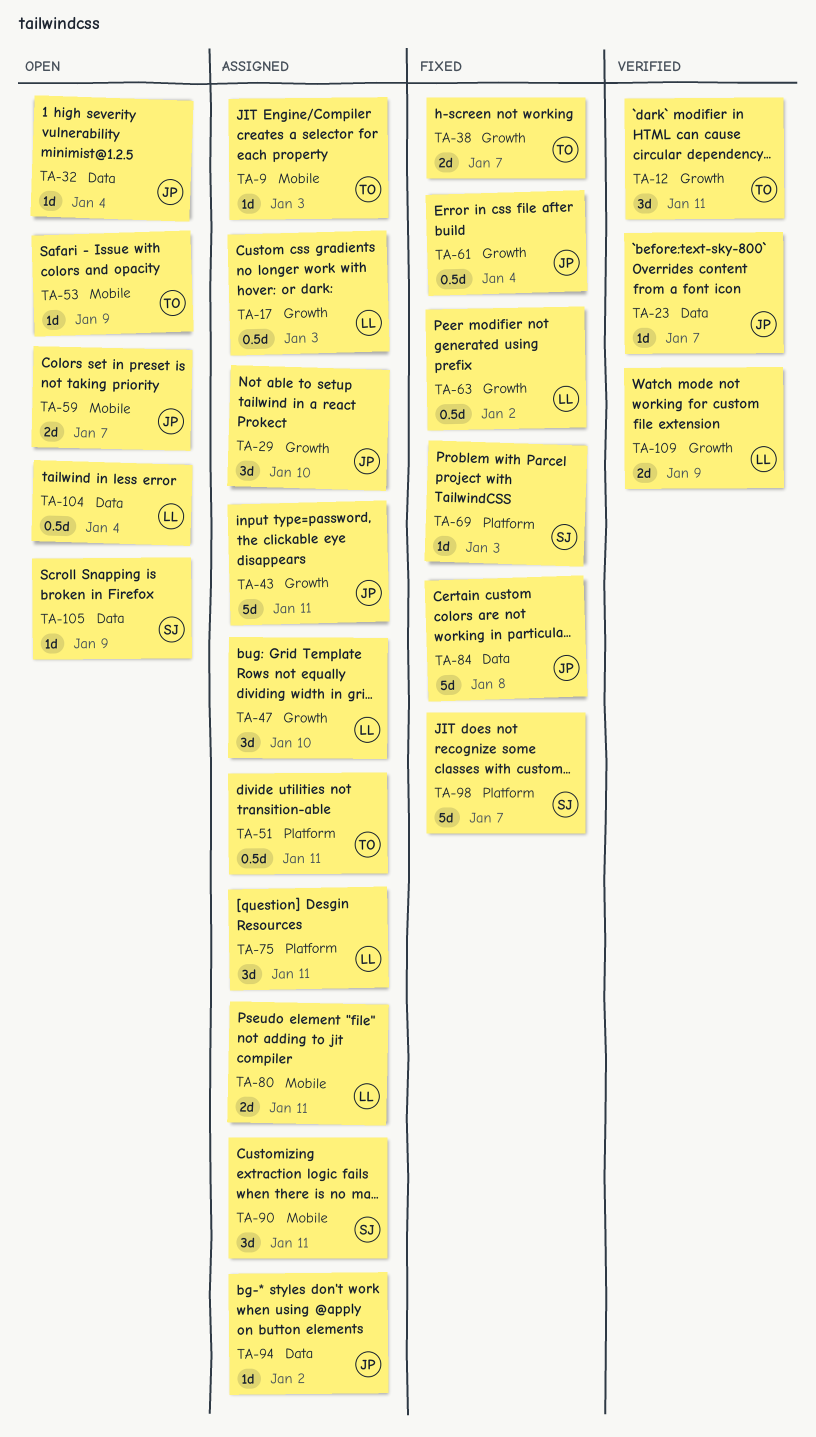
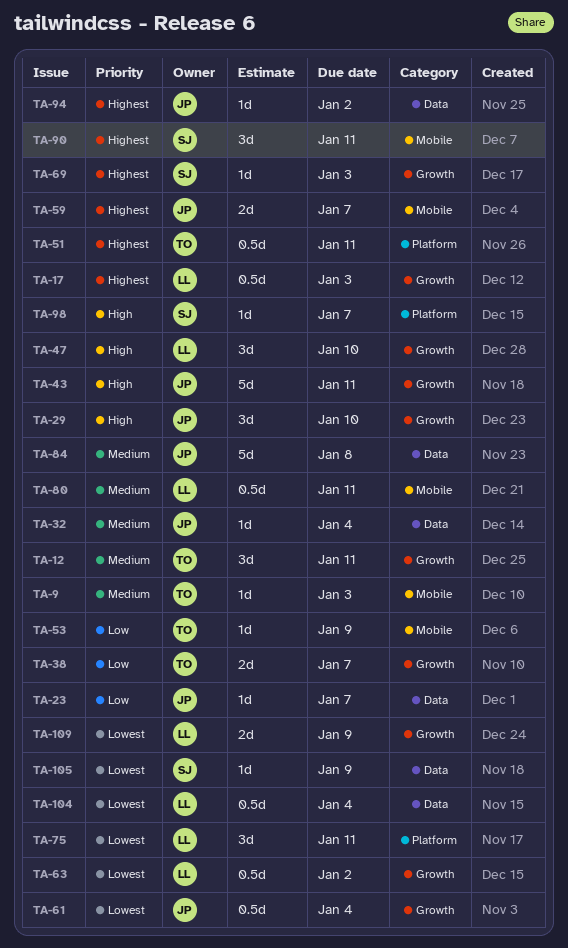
TA-69, label: Platform -> Growth
TA-80, estimate: 2d -> 0.5d
TA-98, estimate: 5d -> 1d

